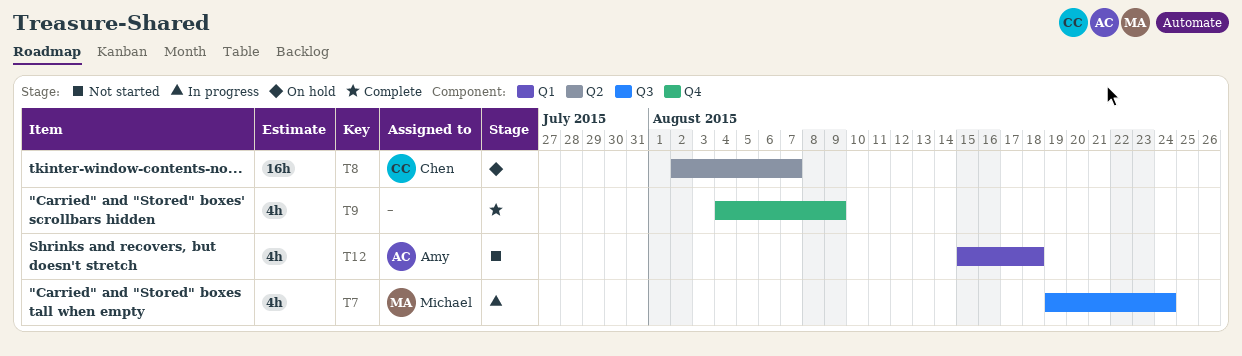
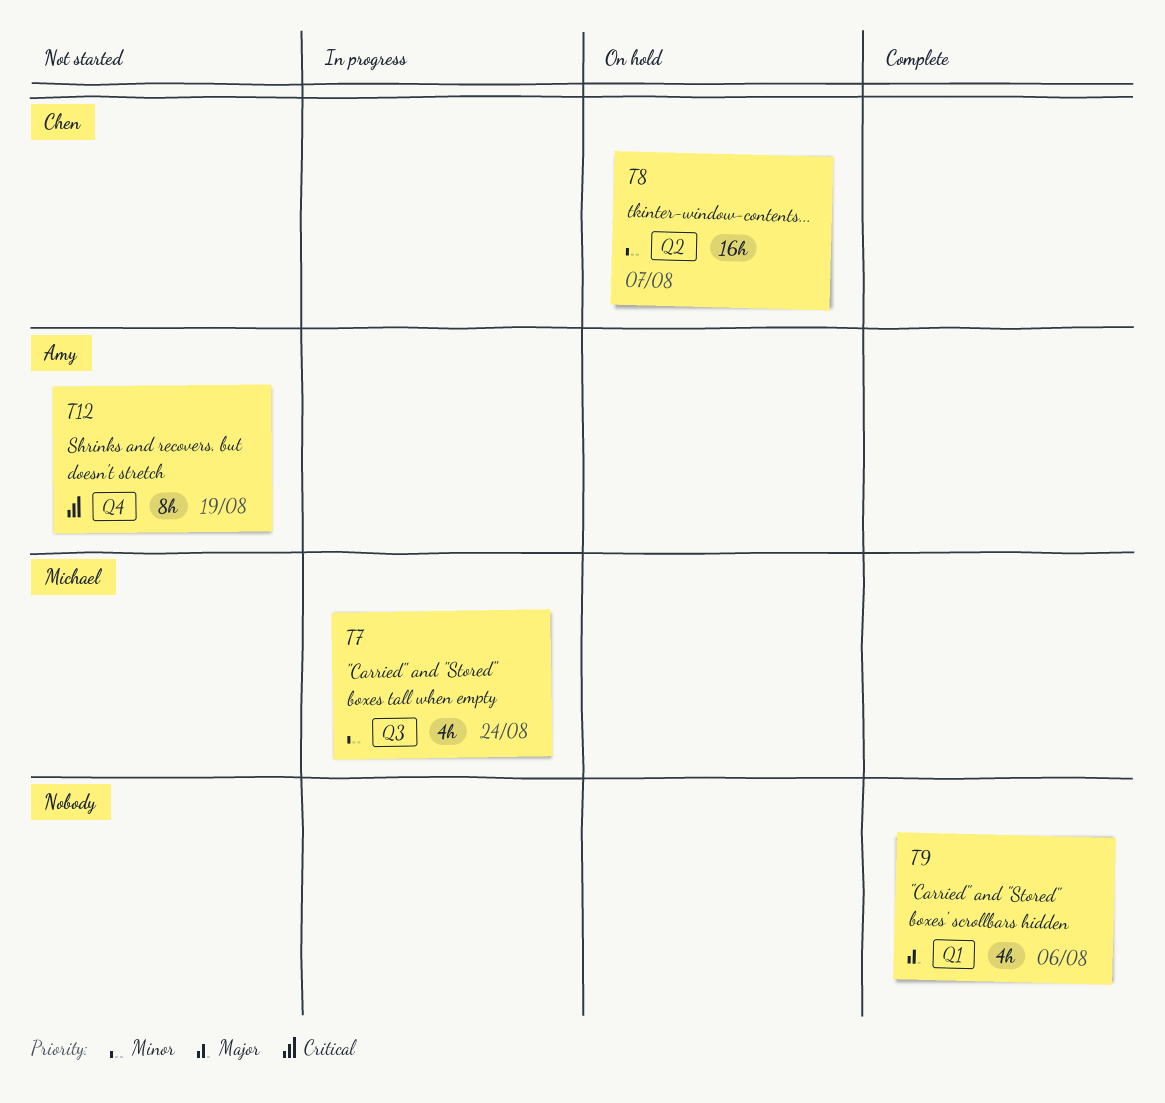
T9, label: Q4 -> Q1
T9, due: Aug 9 -> Aug 6
T12, label: Q1 -> Q4
T12, estimate: 4h -> 8h
T12, due: Aug 18 -> Aug 19

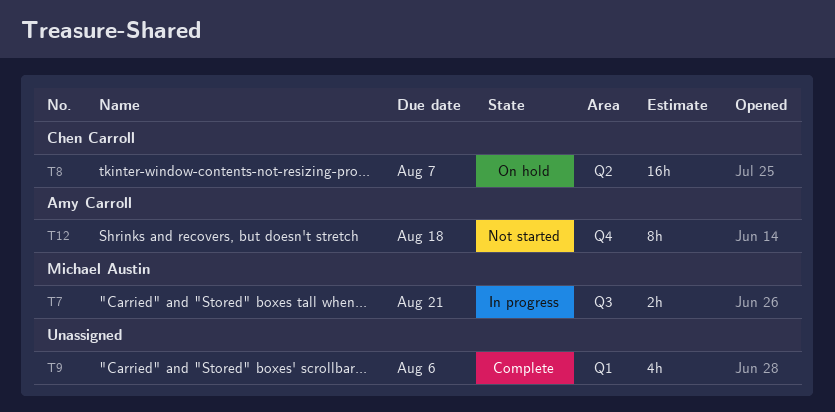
T7, estimate: 4h -> 2h
T7, due: Aug 24 -> Aug 21
T12, due: Aug 19 -> Aug 18

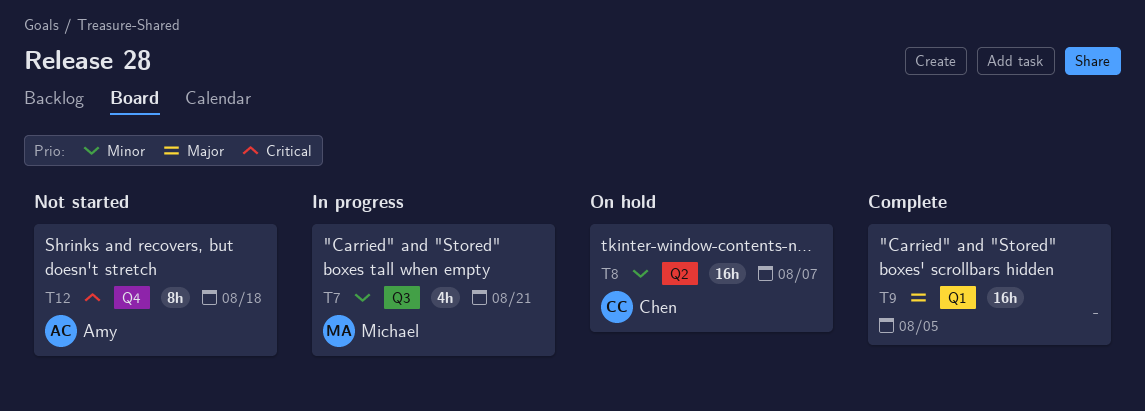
T7, estimate: 2h -> 4h
T9, estimate: 4h -> 16h
T9, due: Aug 6 -> Aug 5

